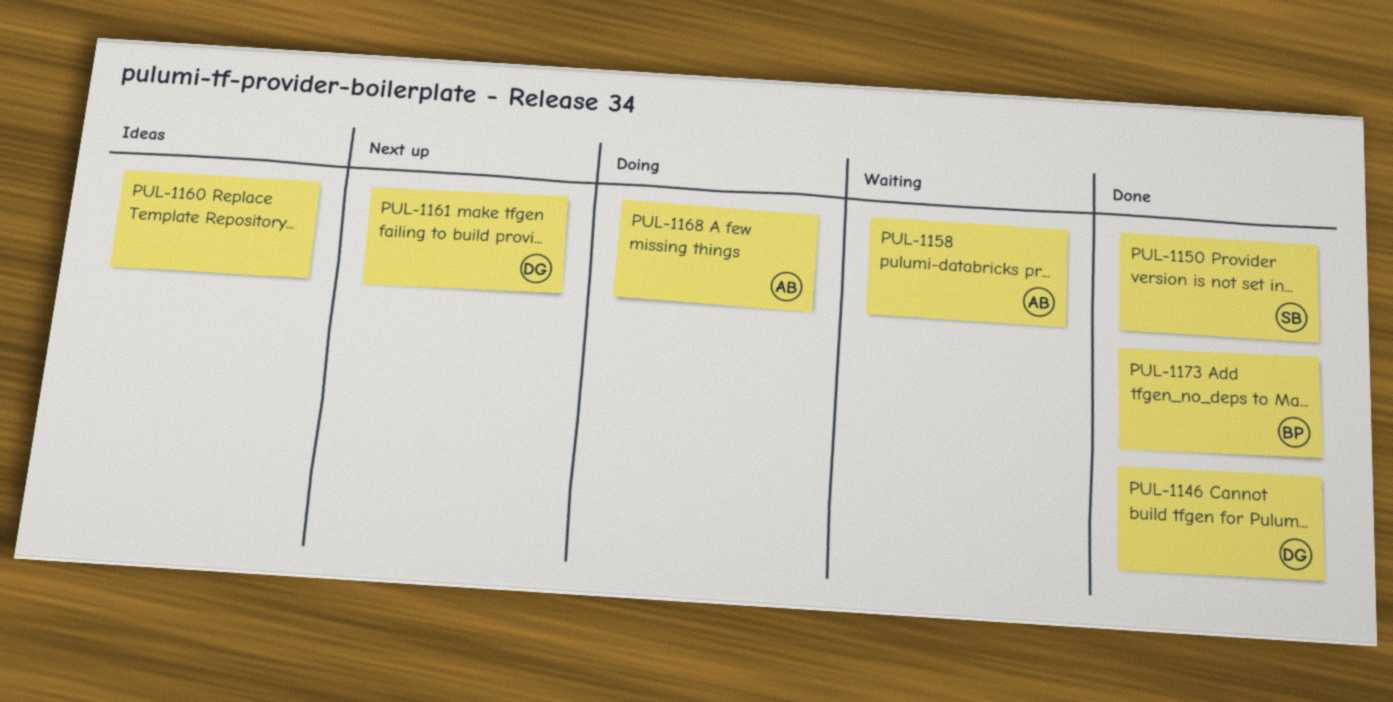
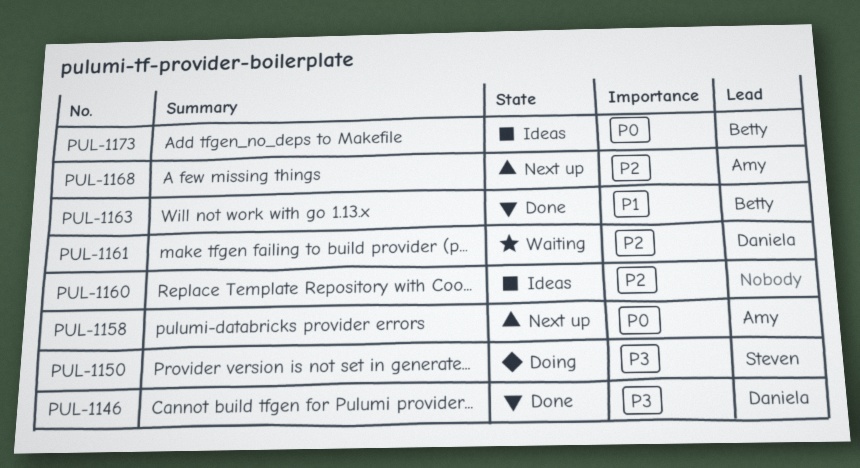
PUL-1150, status: Done -> Doing
PUL-1158, status: Waiting -> Next up
PUL-1161, status: Next up -> Waiting
PUL-1163: none -> present
PUL-1168, status: Doing -> Next up
PUL-1173, status: Done -> Ideas

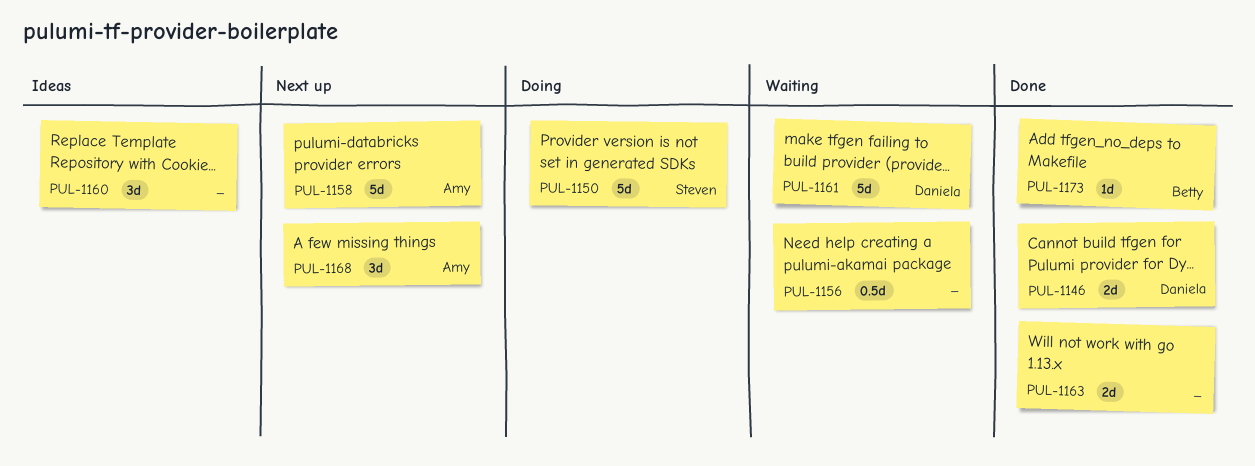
PUL-1156: none -> present
PUL-1163, owner: Betty -> none
PUL-1173, status: Ideas -> Done

